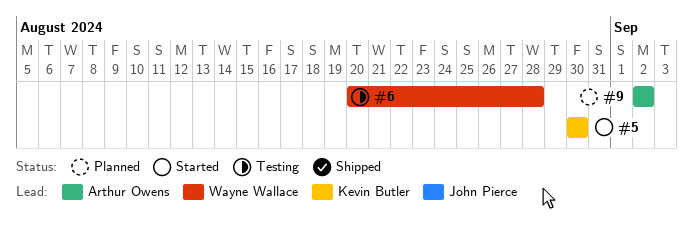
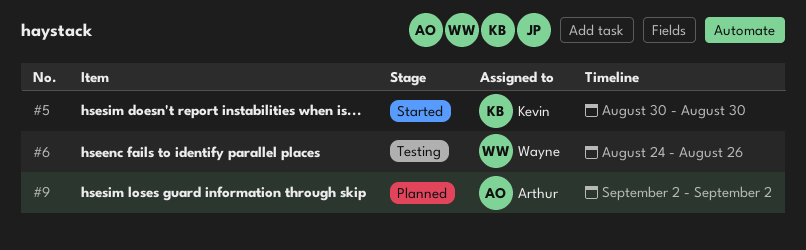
#6, start: Aug 20 -> Aug 24
#6, due: Aug 28 -> Aug 26

